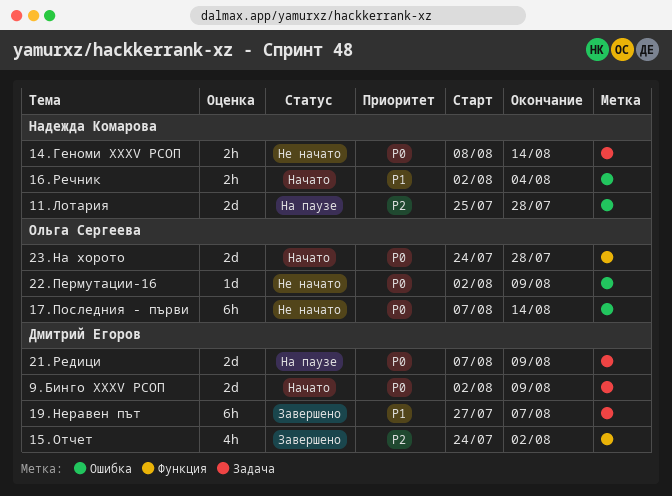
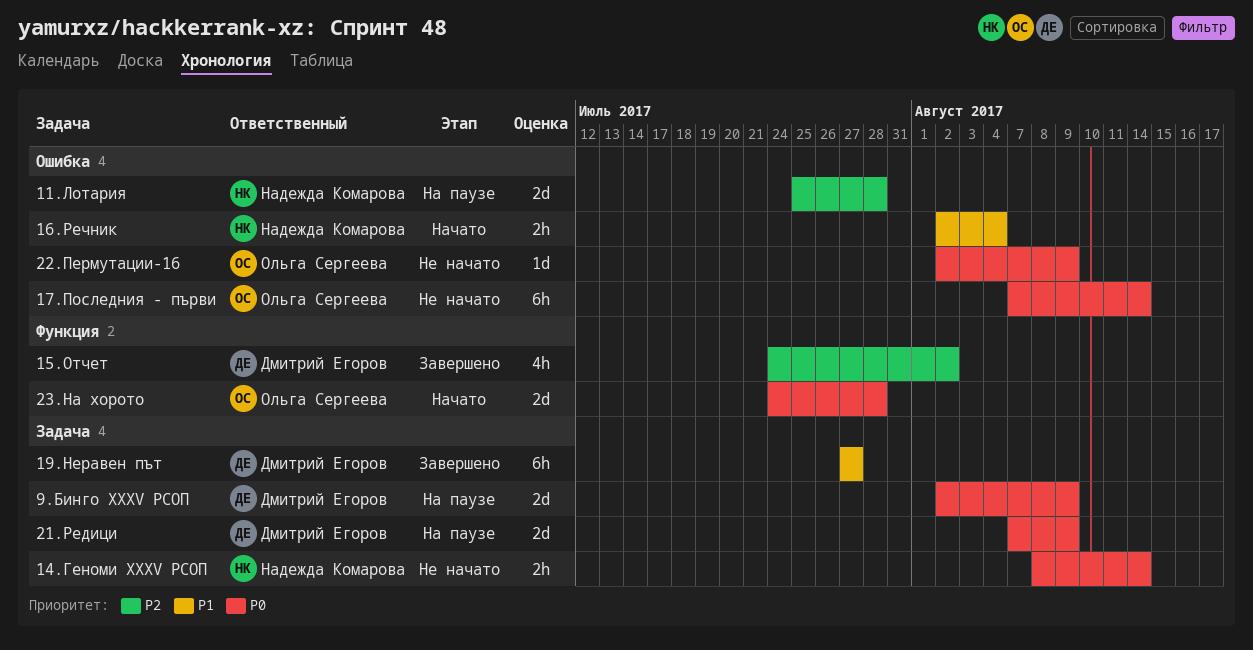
19.Неравен път, due: Aug 7 -> Jul 27
9.Бинго XXXV РСОП, status: Начато -> На паузе

